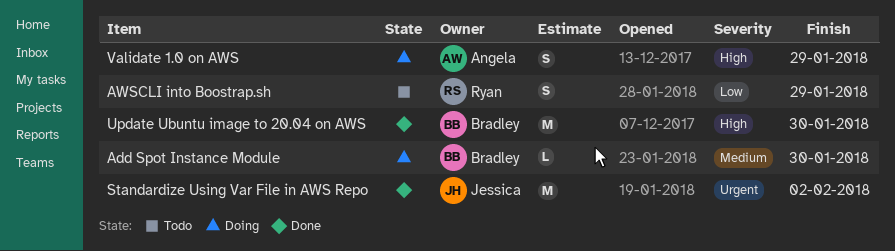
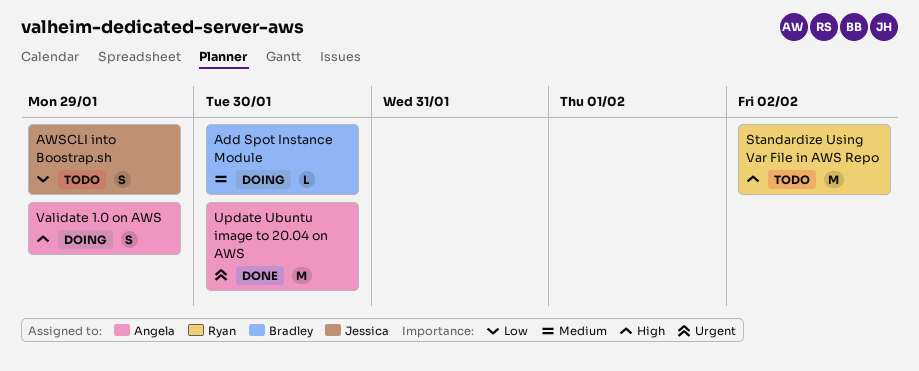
AWSCLI into Boostrap.sh, owner: Ryan -> Jessica
Standardize Using Var File in AWS Repo, status: Done -> Todo
Standardize Using Var File in AWS Repo, owner: Jessica -> Ryan
Standardize Using Var File in AWS Repo, priority: Urgent -> High
Update Ubuntu image to 20.04 on AWS, owner: Bradley -> Angela
Update Ubuntu image to 20.04 on AWS, priority: High -> Urgent

